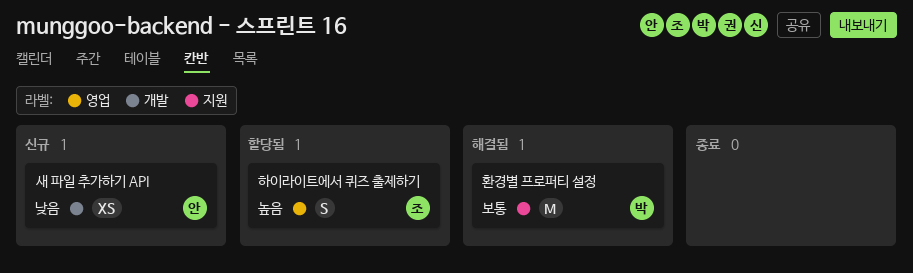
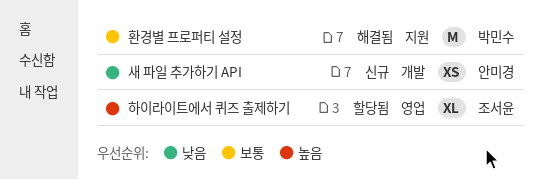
하이라이트에서 퀴즈 출제하기, estimate: S -> XL

